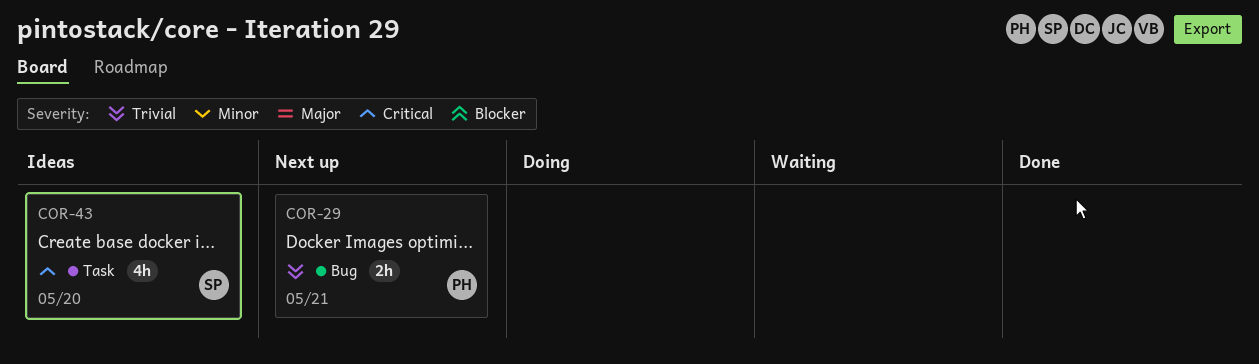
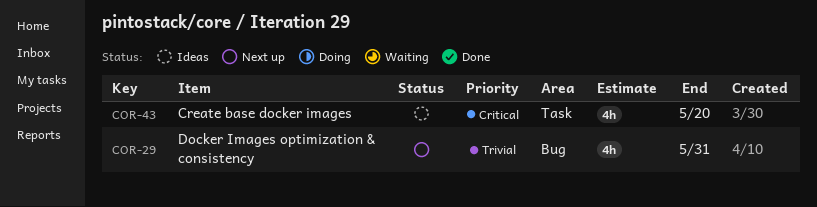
COR-29, estimate: 2h -> 4h
COR-29, due: May 21 -> May 31

